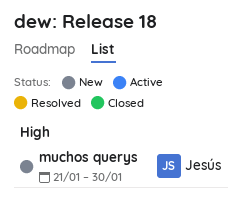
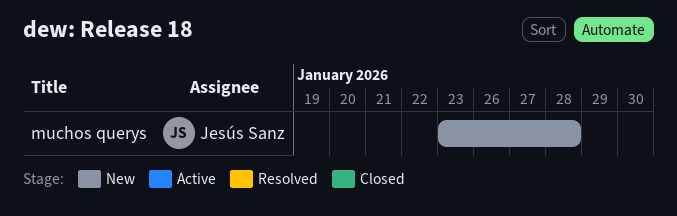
muchos querys, start: Jan 21 -> Jan 23
muchos querys, due: Jan 30 -> Jan 28

